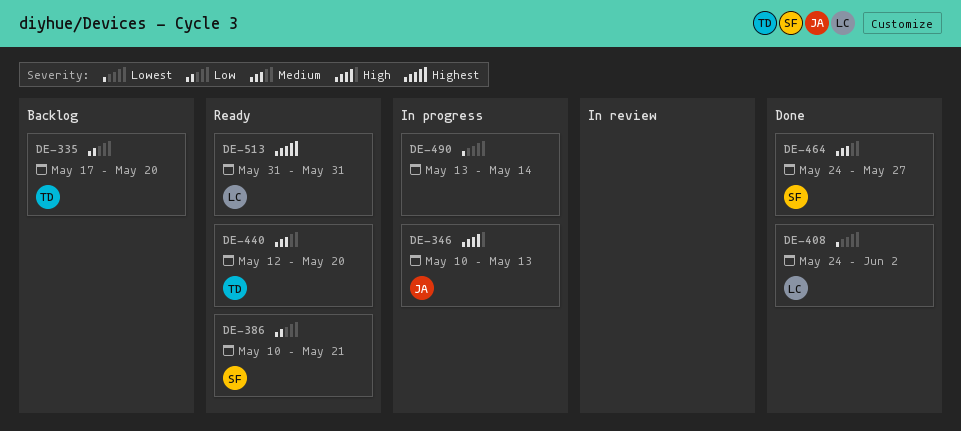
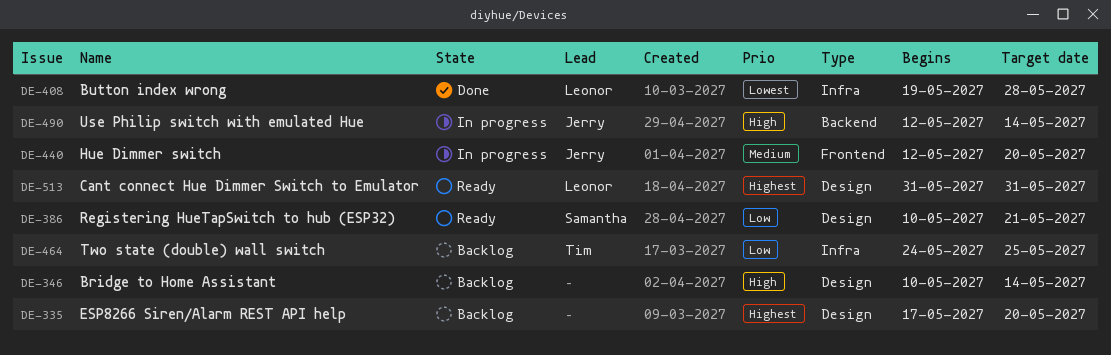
DE-335, owner: Tim -> none
DE-335, priority: Low -> Highest
DE-346, status: In progress -> Backlog
DE-346, owner: Jerry -> none
DE-346, due: May 13 -> May 14
DE-408, start: May 24 -> May 19
DE-408, due: Jun 2 -> May 28
DE-440, status: Ready -> In progress
DE-440, owner: Tim -> Jerry
DE-464, status: Done -> Backlog
DE-464, owner: Samantha -> Tim
DE-464, priority: Medium -> Low
DE-464, due: May 27 -> May 25
DE-490, owner: none -> Jerry
DE-490, priority: Lowest -> High
DE-490, start: May 13 -> May 12

